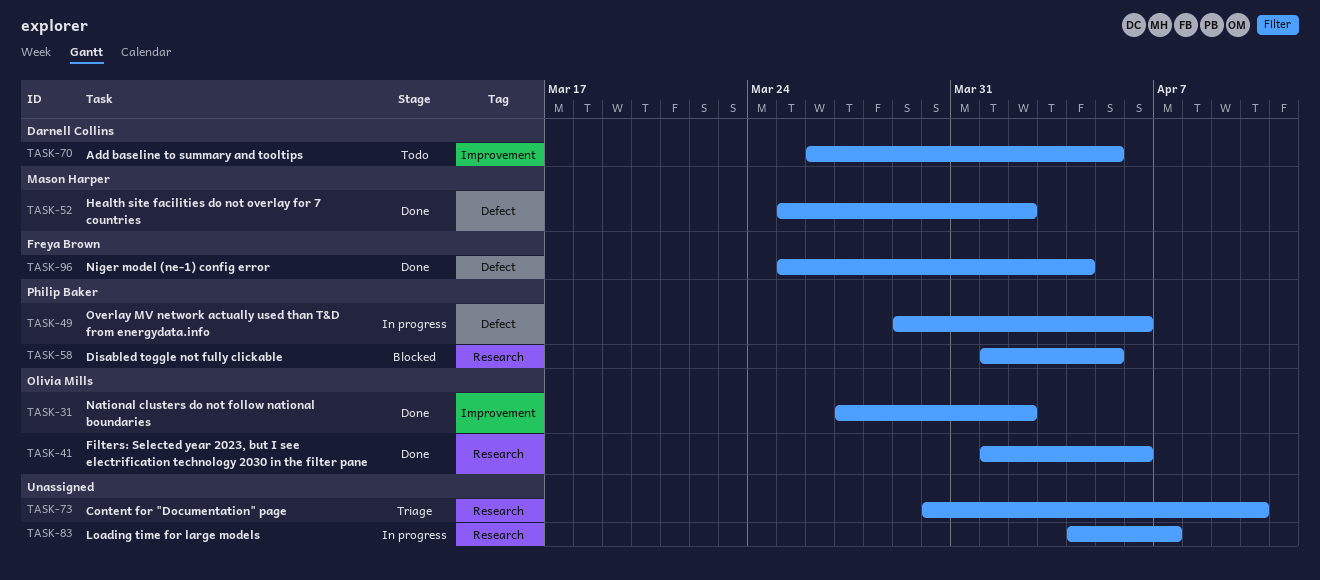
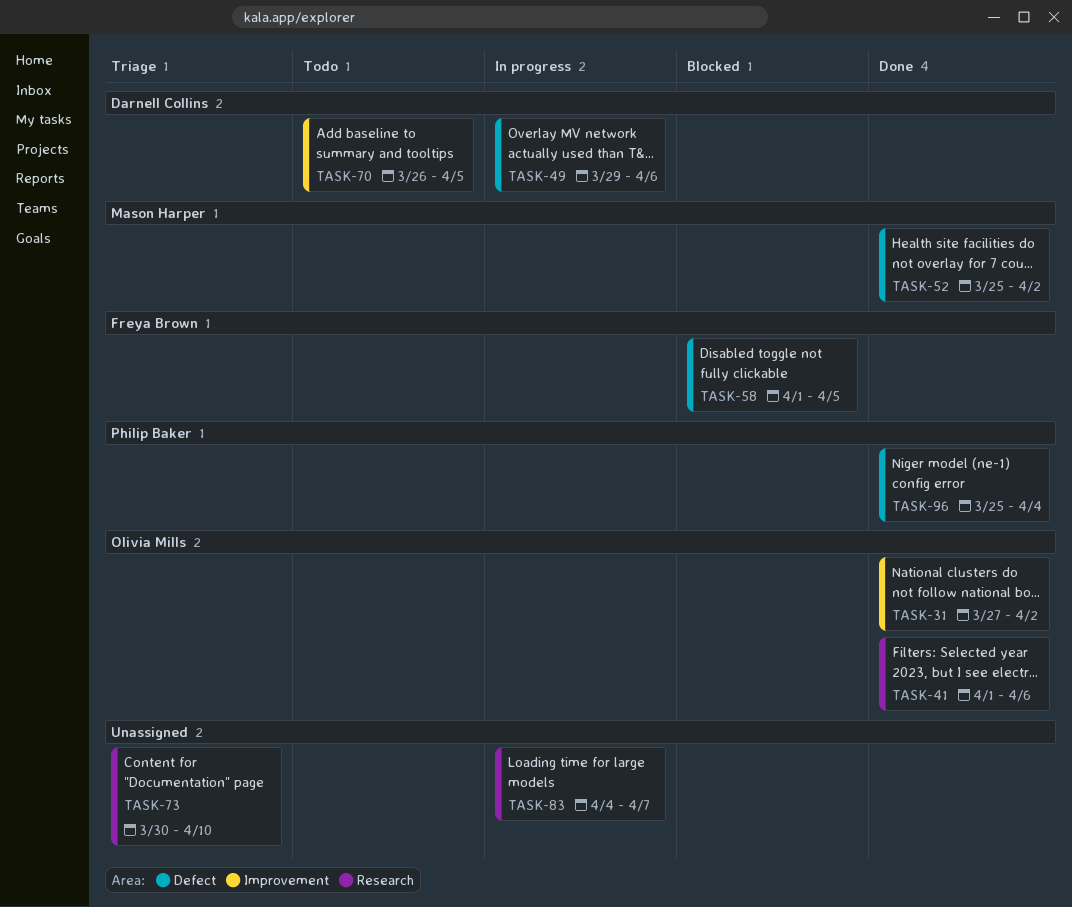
TASK-49, owner: Philip Baker -> Darnell Collins
TASK-58, owner: Philip Baker -> Freya Brown
TASK-58, label: Research -> Defect
TASK-96, owner: Freya Brown -> Philip Baker

